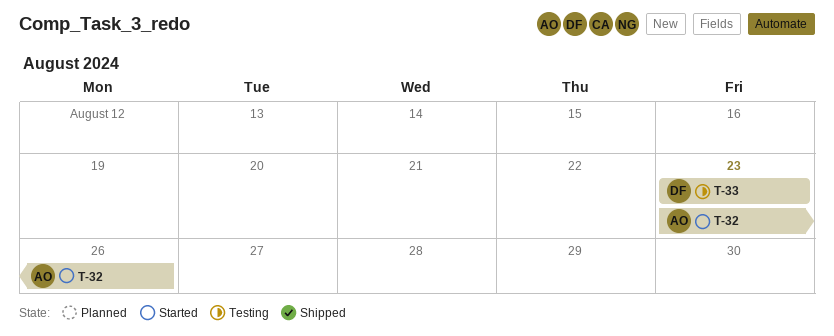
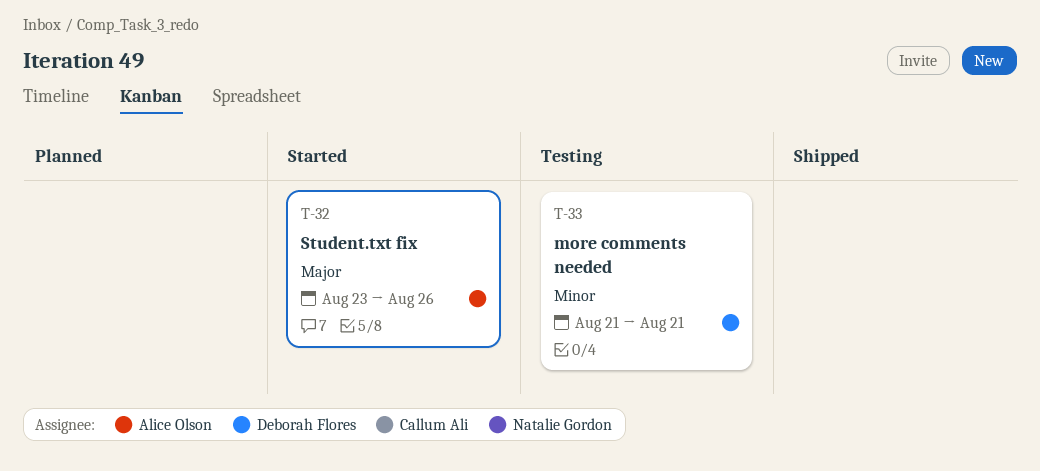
T-33, start: Aug 23 -> Aug 21
T-33, due: Aug 23 -> Aug 21

